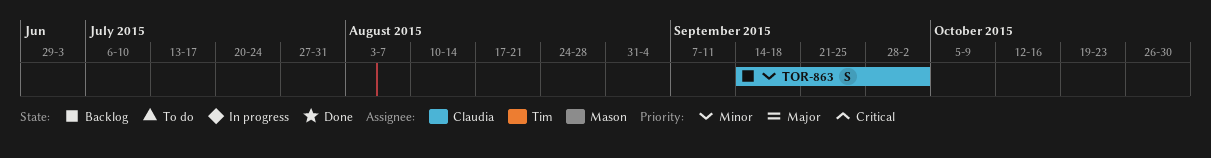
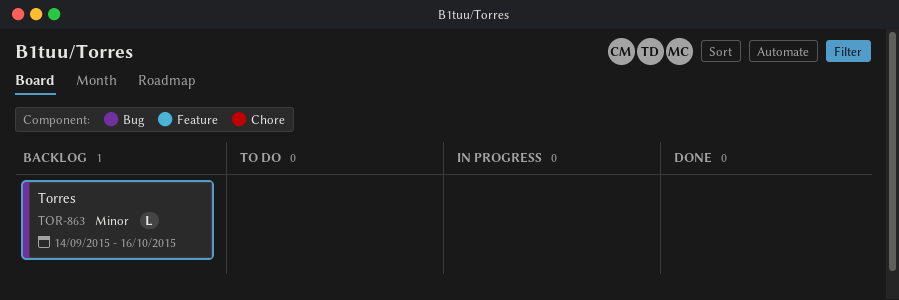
TOR-863, estimate: S -> L
TOR-863, due: Oct 2 -> Oct 16

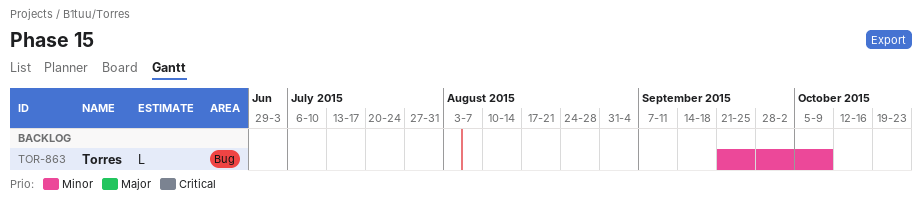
TOR-863, start: Sep 14 -> Sep 21
TOR-863, due: Oct 16 -> Oct 9

